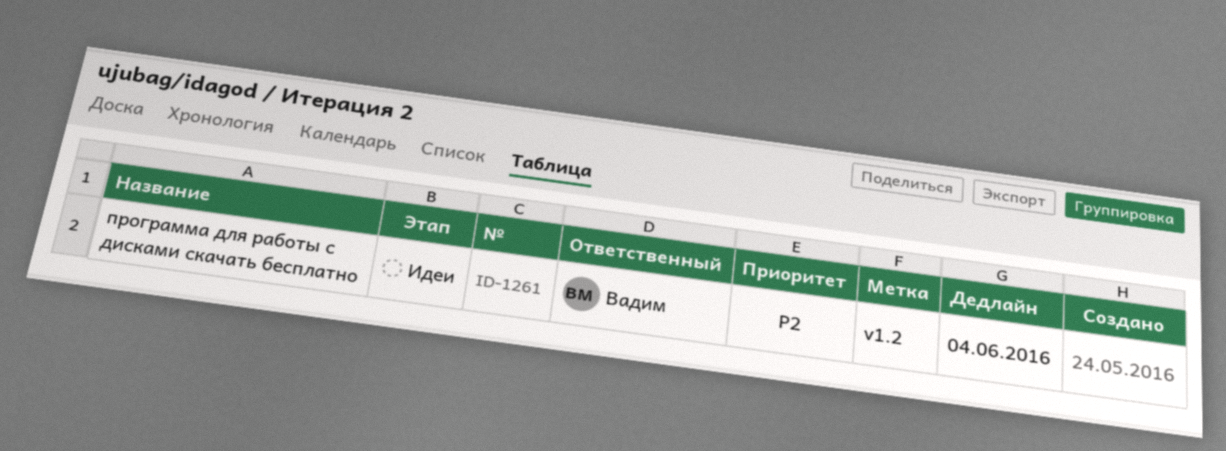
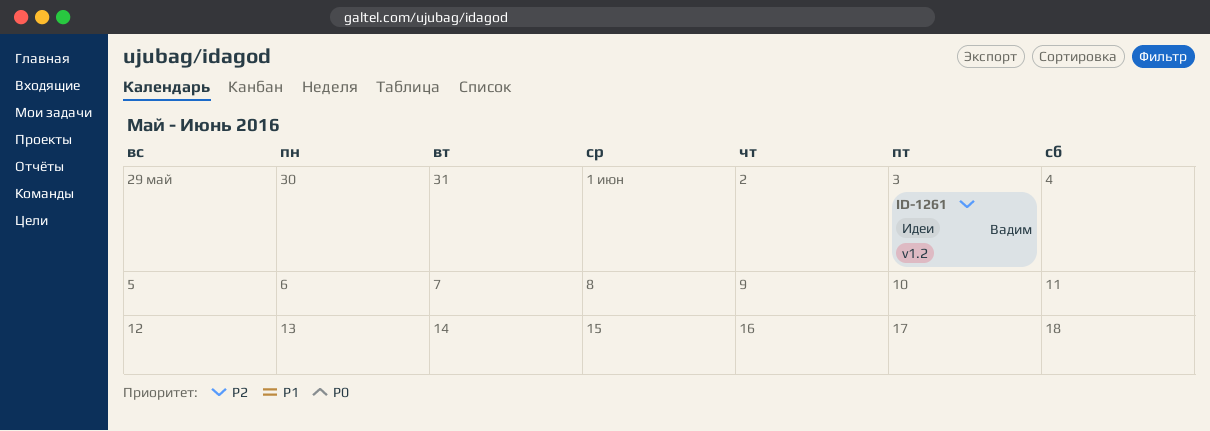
ID-1261, due: Jun 4 -> Jun 3

